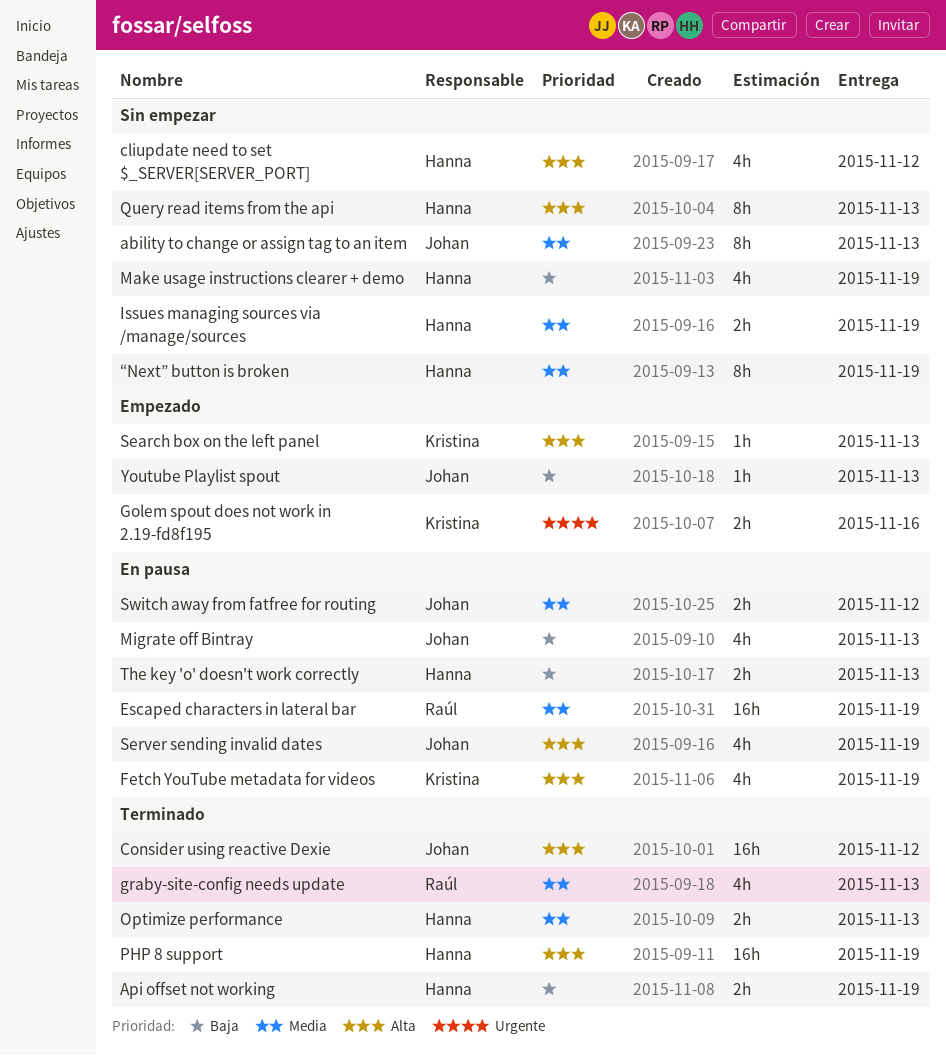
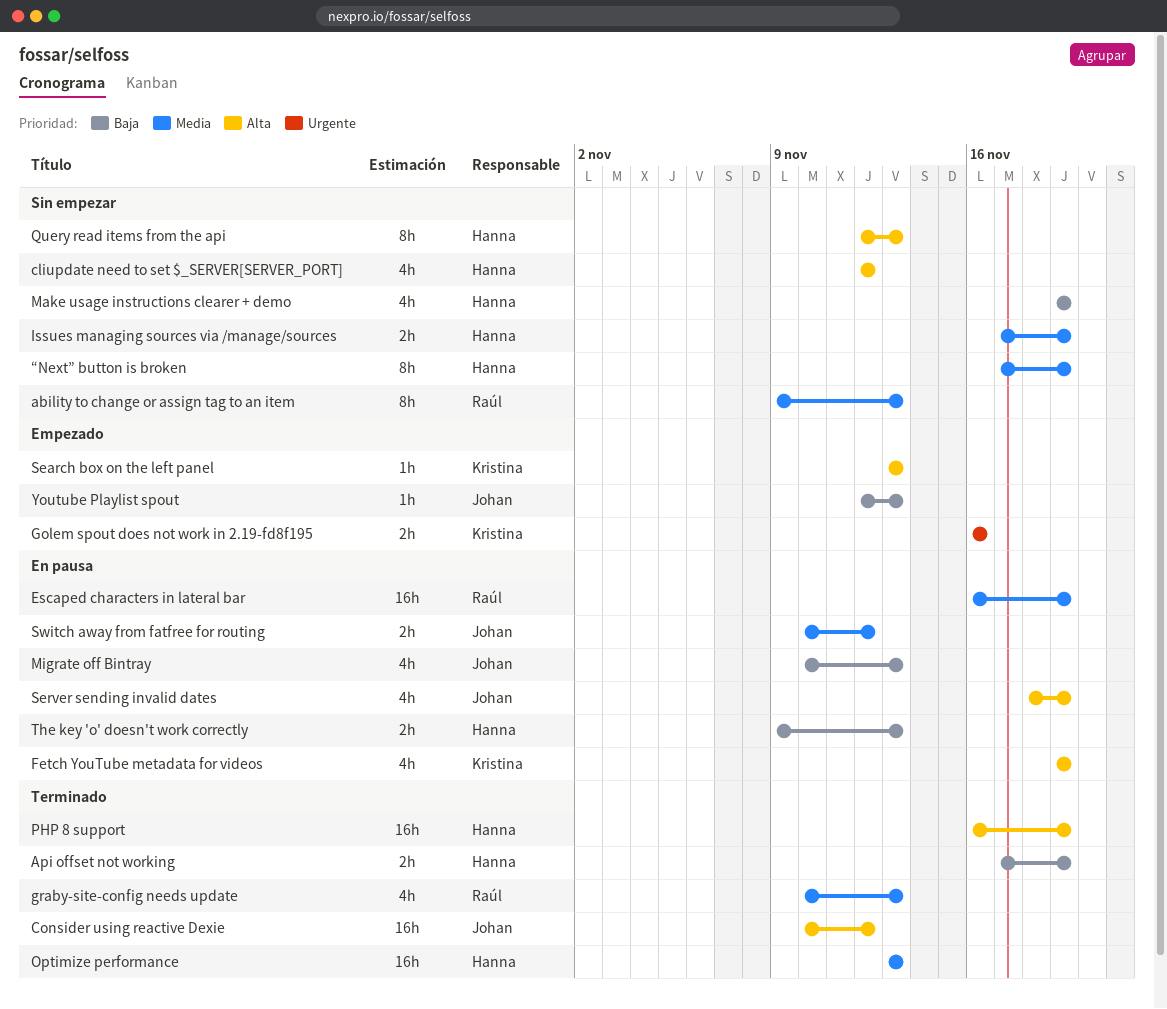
ability to change or assign tag to an item, owner: Johan -> Raúl
Optimize performance, estimate: 2h -> 16h

